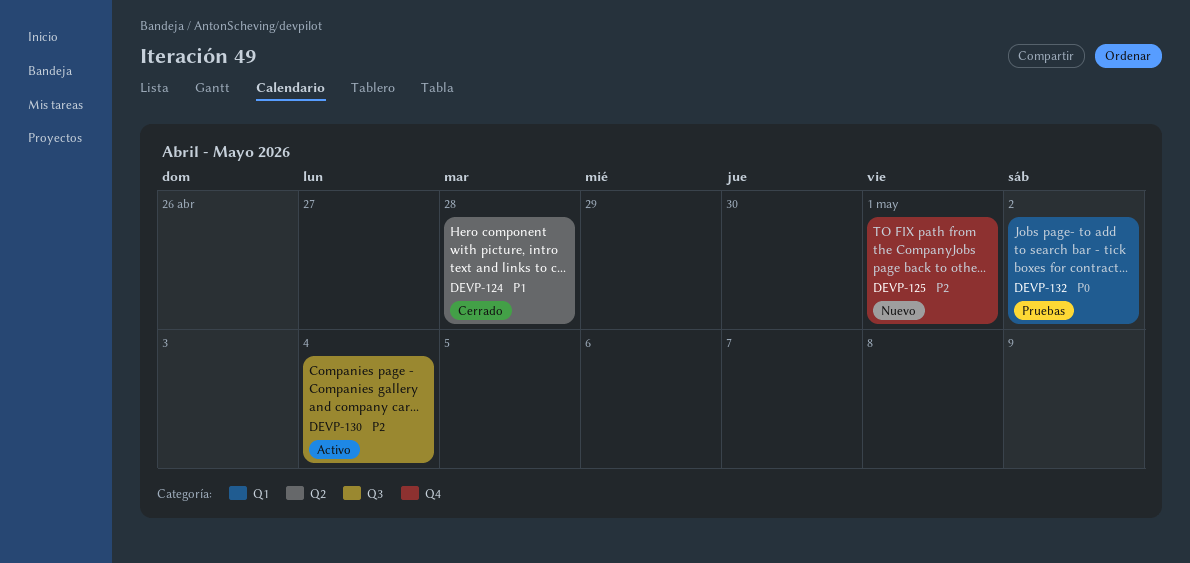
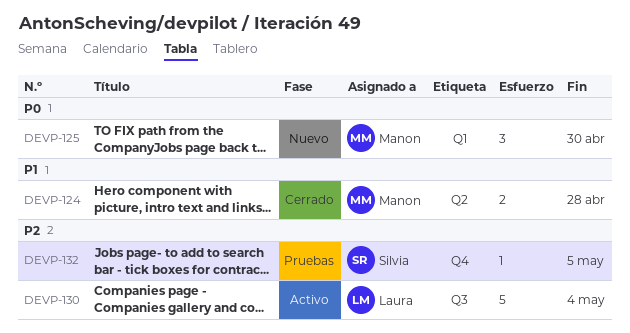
DEVP-125, priority: P2 -> P0
DEVP-125, label: Q4 -> Q1
DEVP-125, due: May 1 -> Apr 30
DEVP-132, priority: P0 -> P2
DEVP-132, label: Q1 -> Q4
DEVP-132, due: May 2 -> May 5

